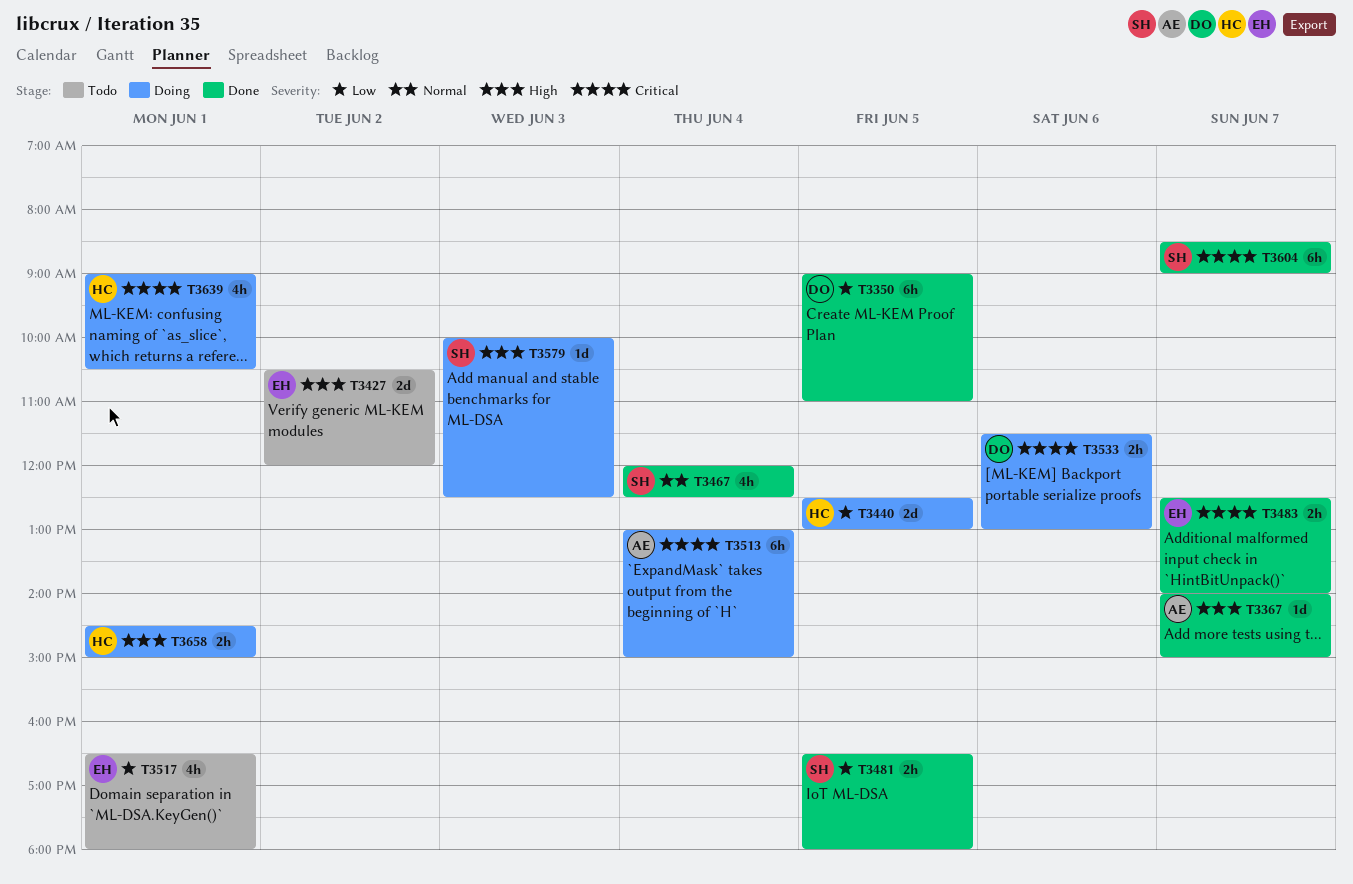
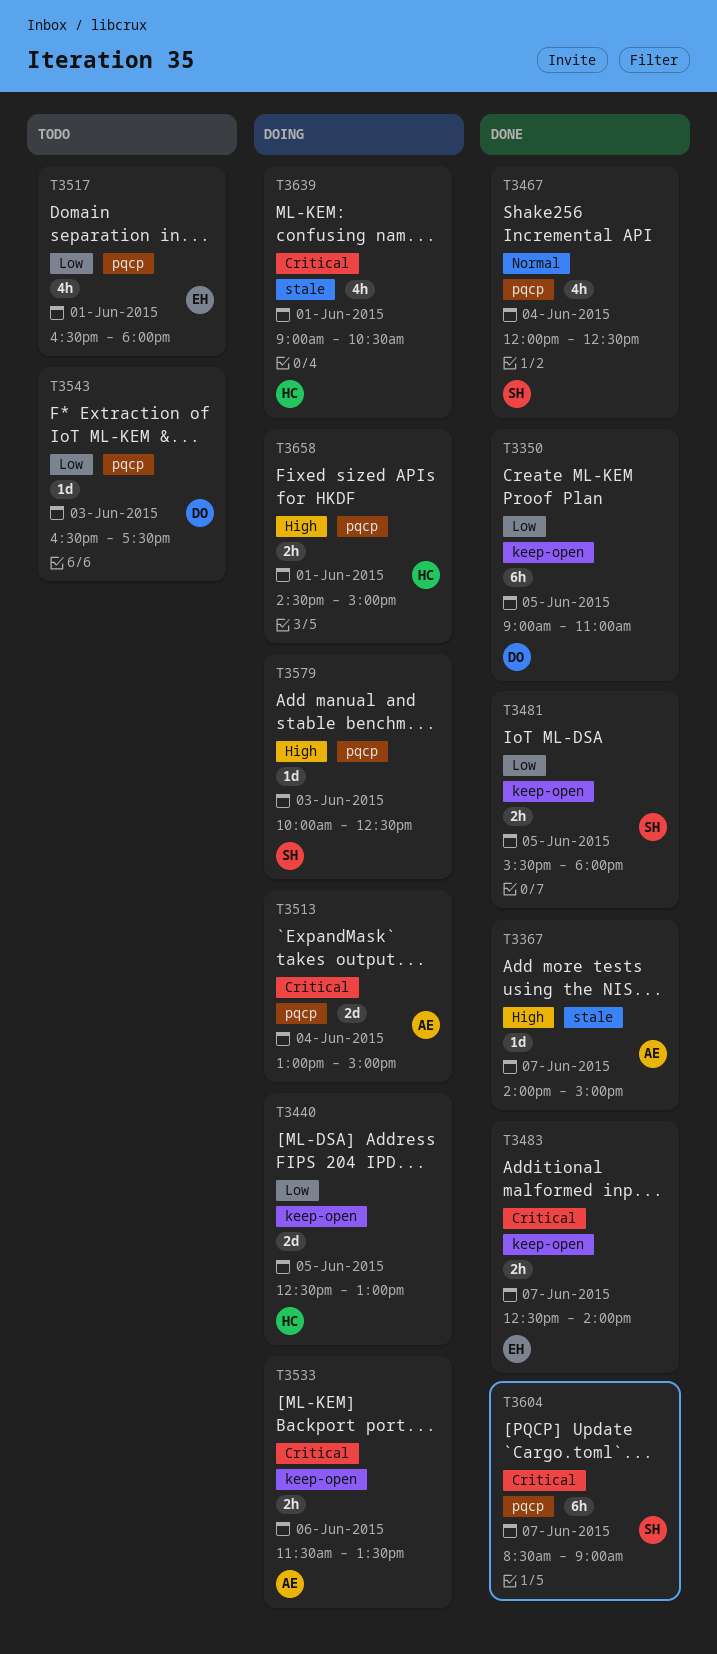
T3427: present -> none
T3481, begins: 16:30 -> 15:30
T3513, estimate: 6h -> 2d
T3533, owner: DO -> AE
T3533, ends: 13:00 -> 13:30
T3543: none -> present

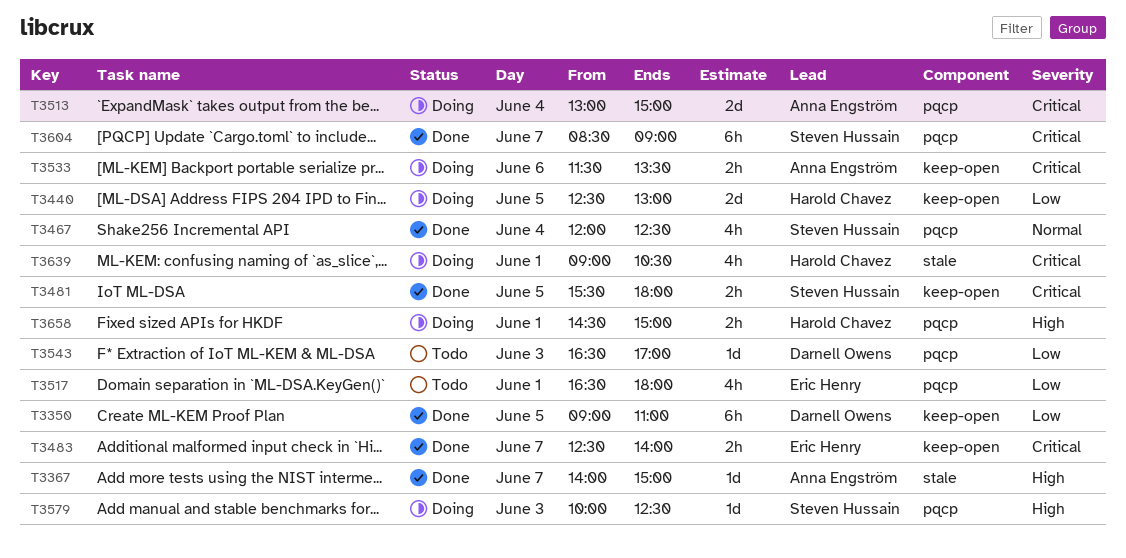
T3481, priority: Low -> Critical
T3543, ends: 17:30 -> 17:00

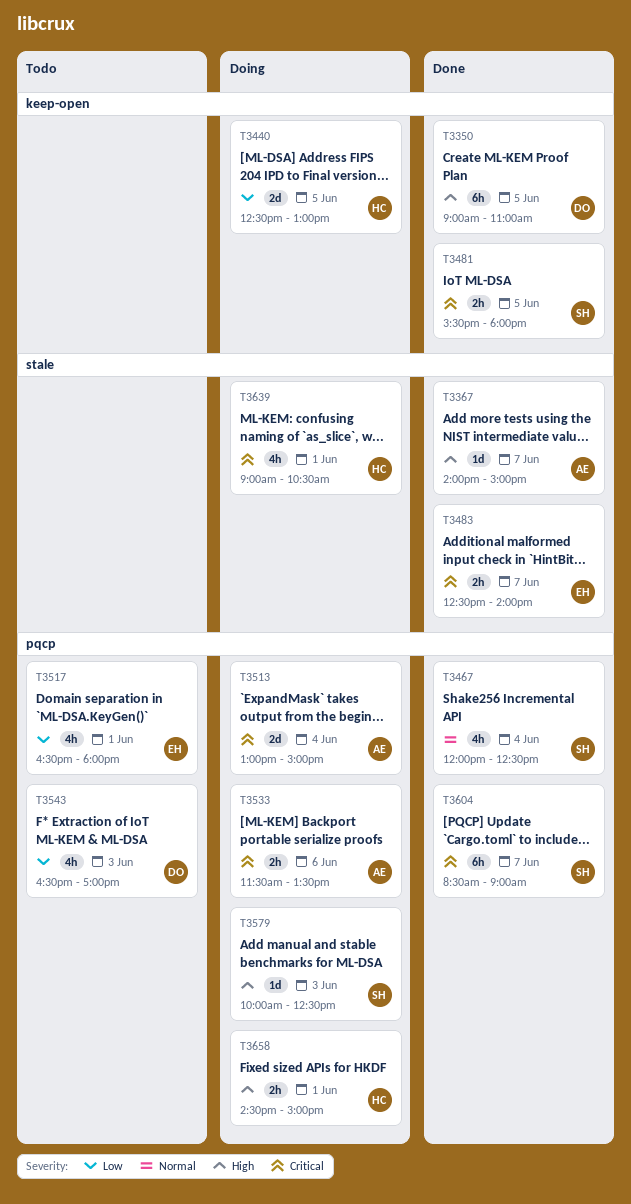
T3350, priority: Low -> High
T3483, label: keep-open -> stale
T3533, label: keep-open -> pqcp
T3543, estimate: 1d -> 4h

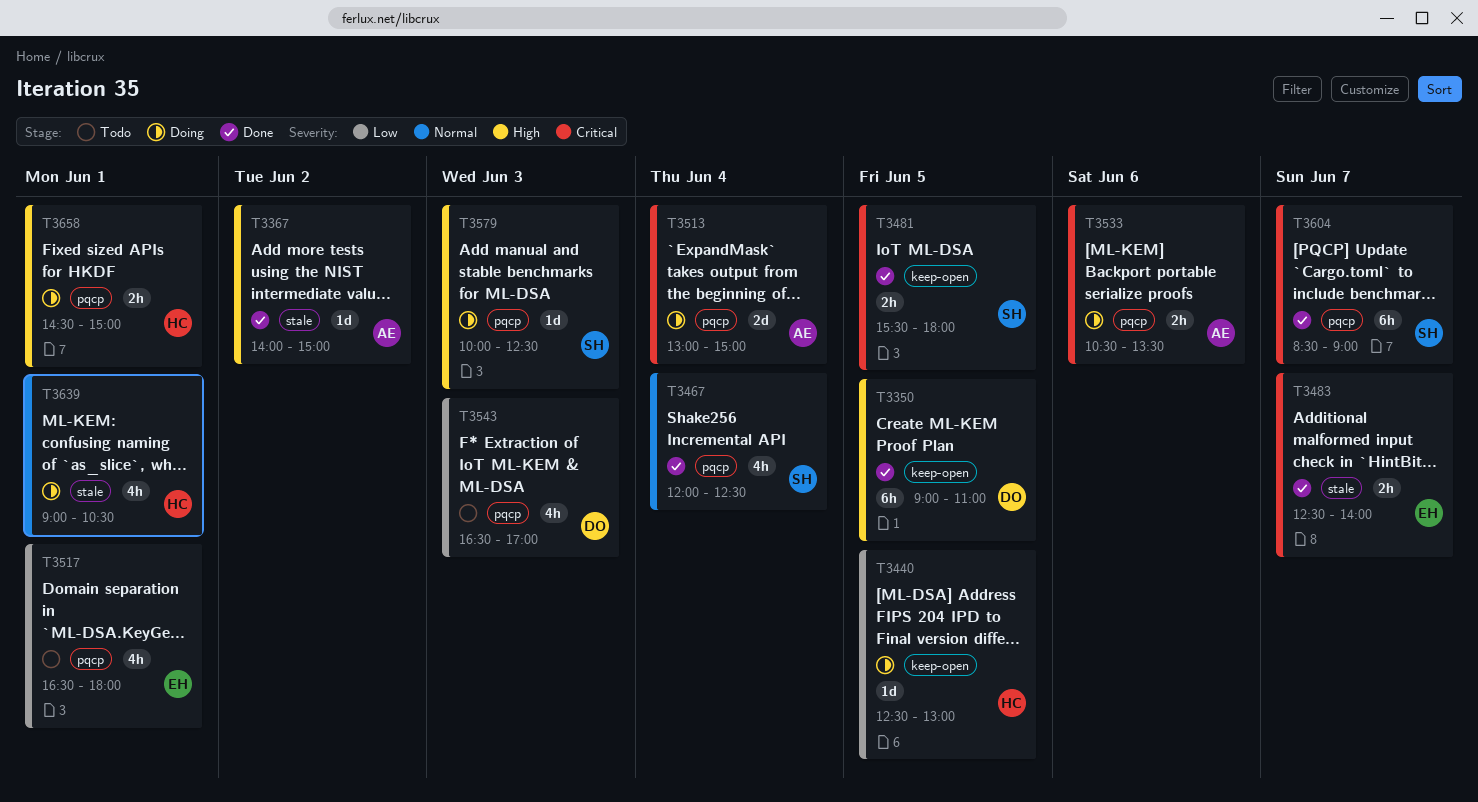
T3367, day: Jun 7 -> Jun 2
T3440, estimate: 2d -> 1d
T3533, begins: 11:30 -> 10:30
T3639, priority: Critical -> Normal

